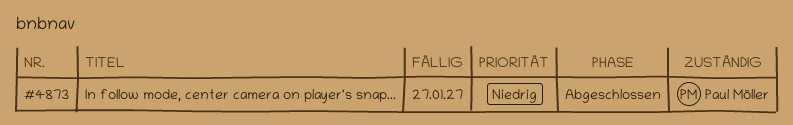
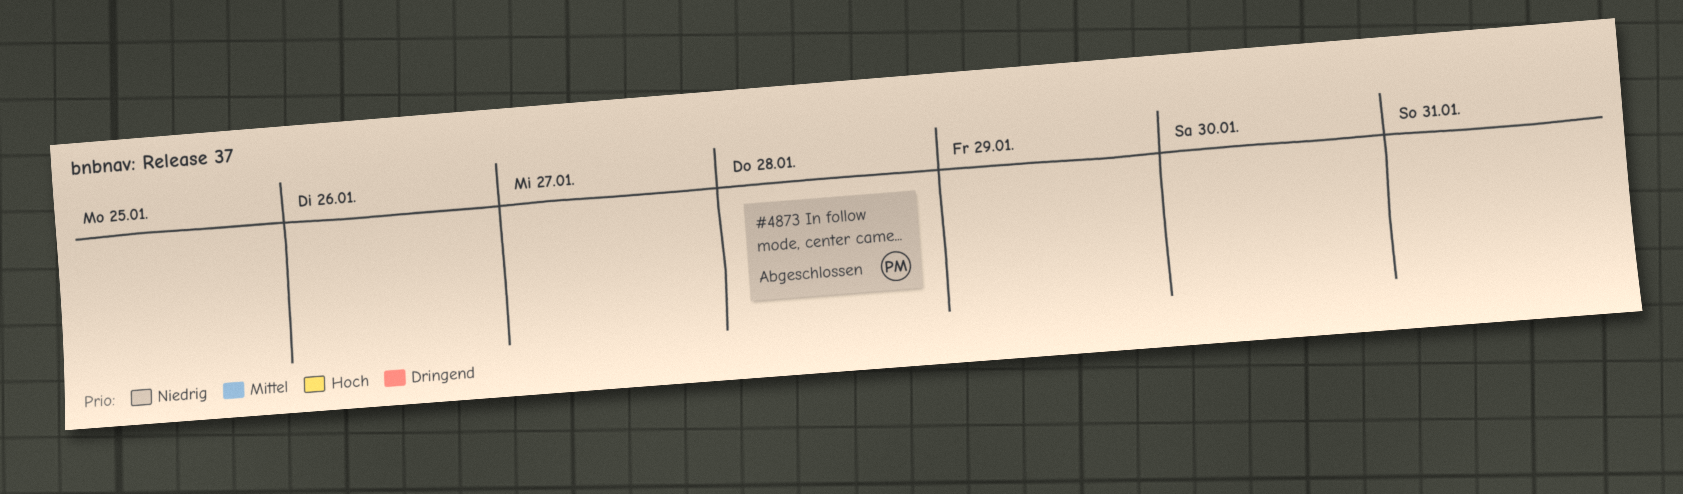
#4873, due: Jan 27 -> Jan 28

